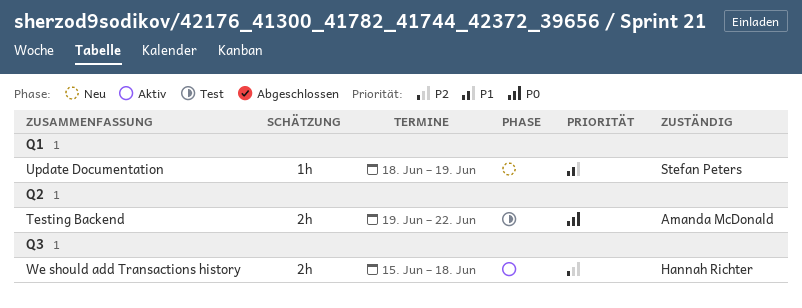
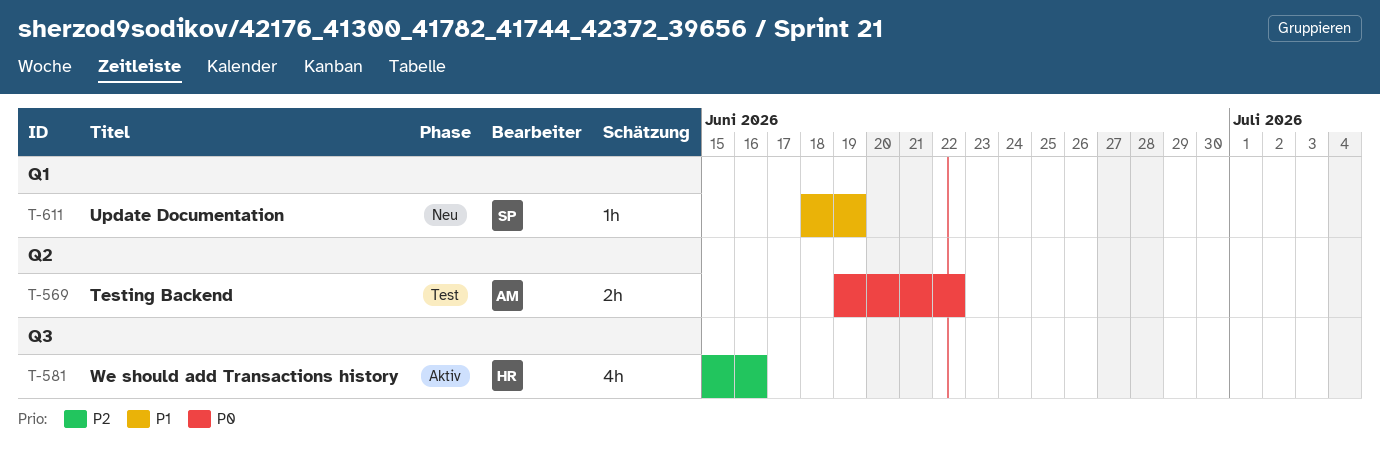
We should add Transactions history, estimate: 2h -> 4h
We should add Transactions history, due: Jun 18 -> Jun 16

